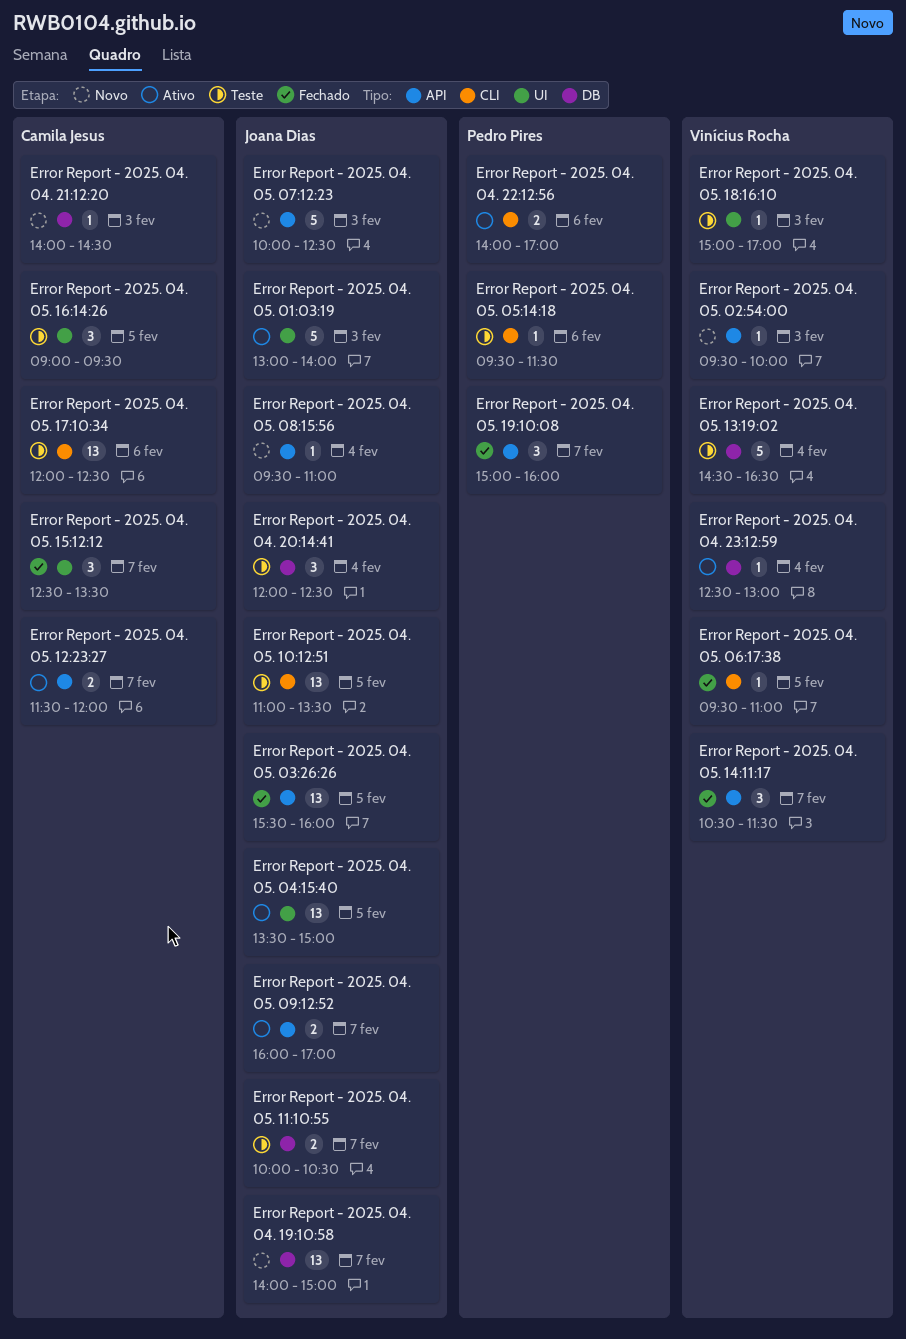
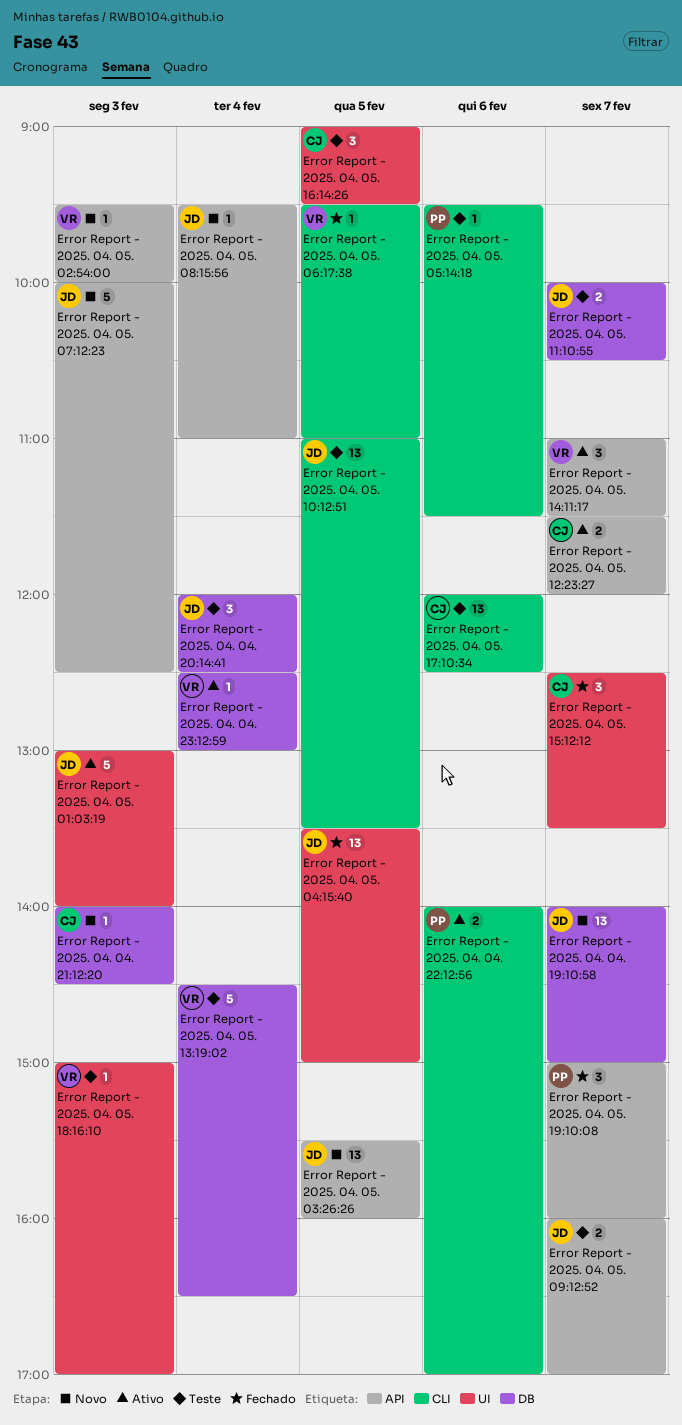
Error Report - 2025. 04. 05. 03:26:26, status: Fechado -> Novo
Error Report - 2025. 04. 05. 04:15:40, status: Ativo -> Fechado
Error Report - 2025. 04. 05. 09:12:52, status: Ativo -> Teste
Error Report - 2025. 04. 05. 14:11:17, status: Fechado -> Ativo
Error Report - 2025. 04. 05. 14:11:17, begins: 10:30 -> 11:00

